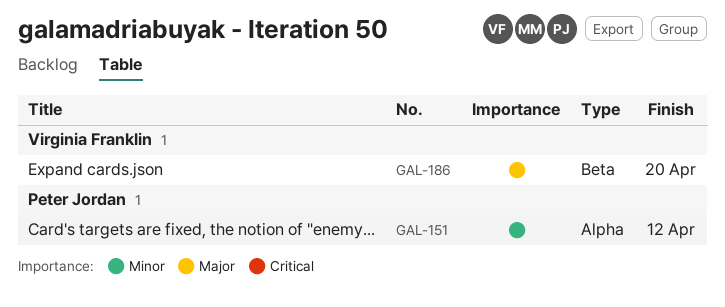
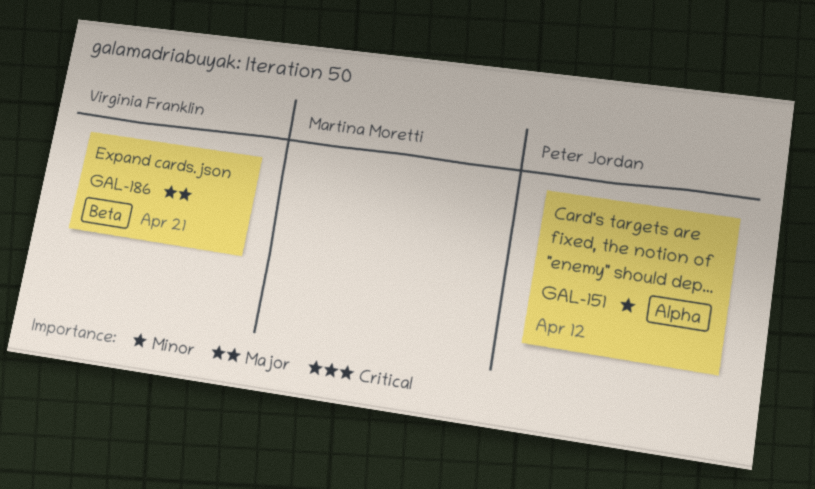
GAL-186, due: Apr 20 -> Apr 21

